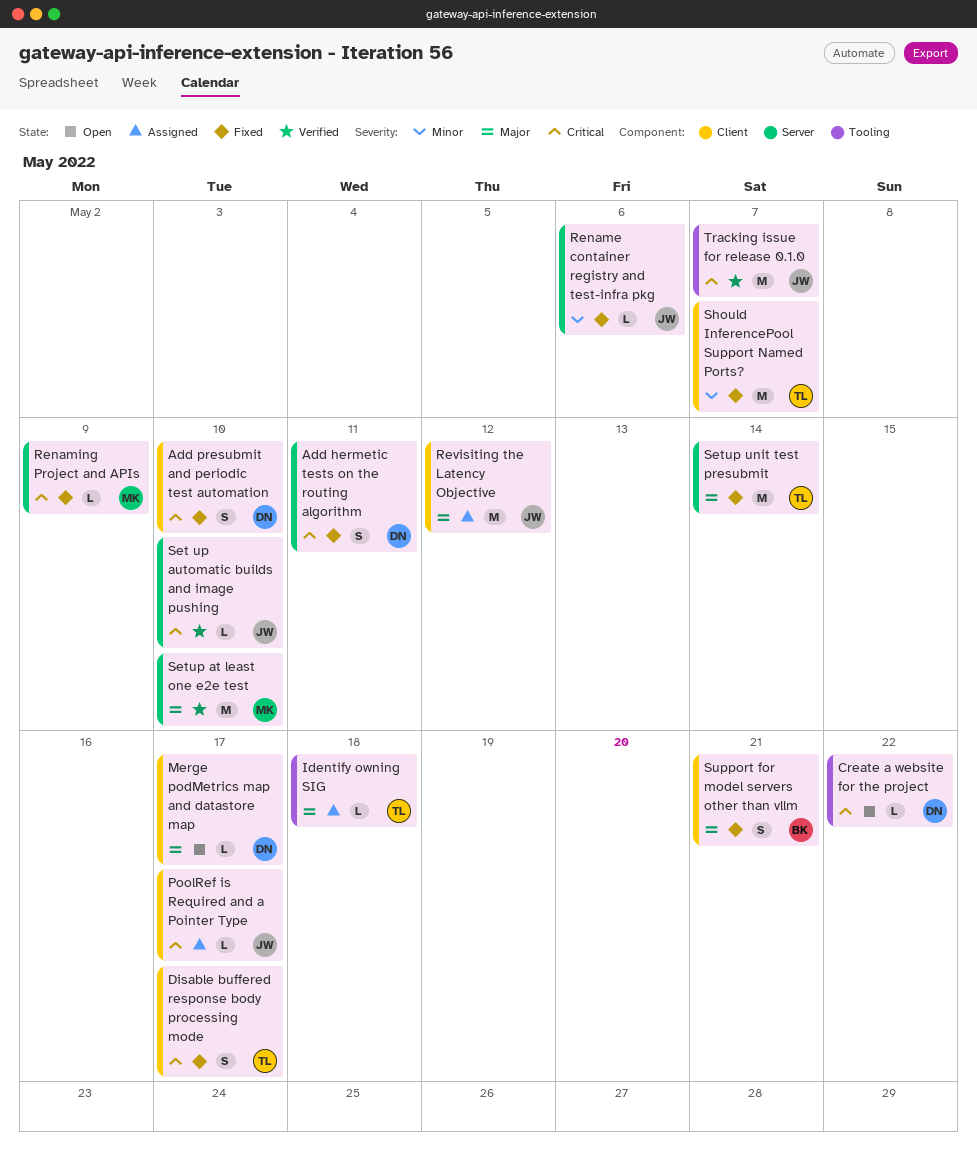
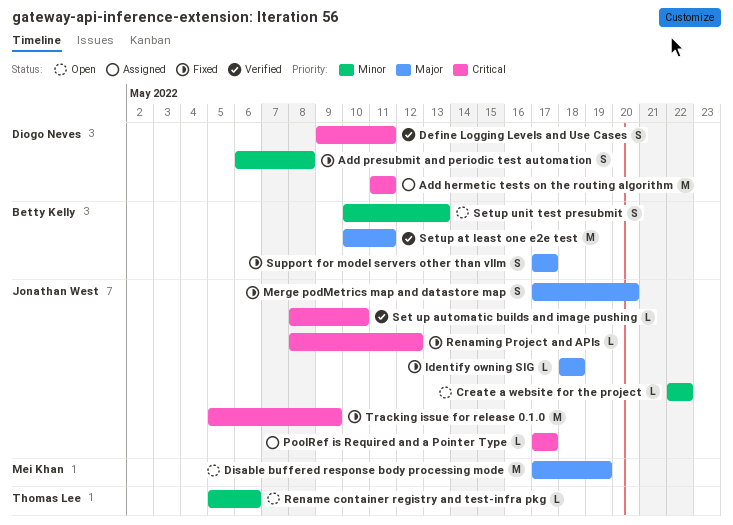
Add hermetic tests on the routing algorithm, status: Fixed -> Assigned
Add hermetic tests on the routing algorithm, estimate: S -> M
Add presubmit and periodic test automation, priority: Critical -> Minor
Add presubmit and periodic test automation, due: May 10 -> May 8
Create a website for the project, owner: Diogo Neves -> Jonathan West
Create a website for the project, priority: Critical -> Minor
Define Logging Levels and Use Cases: none -> present
Disable buffered response body processing mode, status: Fixed -> Open
Disable buffered response body processing mode, owner: Thomas Lee -> Mei Khan
Disable buffered response body processing mode, priority: Critical -> Major
Disable buffered response body processing mode, estimate: S -> M
Disable buffered response body processing mode, due: May 17 -> May 19
Identify owning SIG, status: Assigned -> Fixed
Identify owning SIG, owner: Thomas Lee -> Jonathan West
Merge podMetrics map and datastore map, status: Open -> Fixed
Merge podMetrics map and datastore map, owner: Diogo Neves -> Jonathan West
Merge podMetrics map and datastore map, estimate: L -> S
Merge podMetrics map and datastore map, due: May 17 -> May 20
Rename container registry and test-infra pkg, status: Fixed -> Open
Rename container registry and test-infra pkg, owner: Jonathan West -> Thomas Lee
Renaming Project and APIs, owner: Mei Khan -> Jonathan West
Renaming Project and APIs, due: May 9 -> May 12
Revisiting the Latency Objective: present -> none
Setup at least one e2e test, owner: Mei Khan -> Betty Kelly
Setup at least one e2e test, due: May 10 -> May 11
Setup unit test presubmit, status: Fixed -> Open
Setup unit test presubmit, owner: Thomas Lee -> Betty Kelly
Setup unit test presubmit, priority: Major -> Minor
Setup unit test presubmit, estimate: M -> S
Setup unit test presubmit, due: May 14 -> May 13
Should InferencePool Support Named Ports?: present -> none
Support for model servers other than vllm, due: May 21 -> May 17
Tracking issue for release 0.1.0, status: Verified -> Fixed
Tracking issue for release 0.1.0, due: May 7 -> May 9

